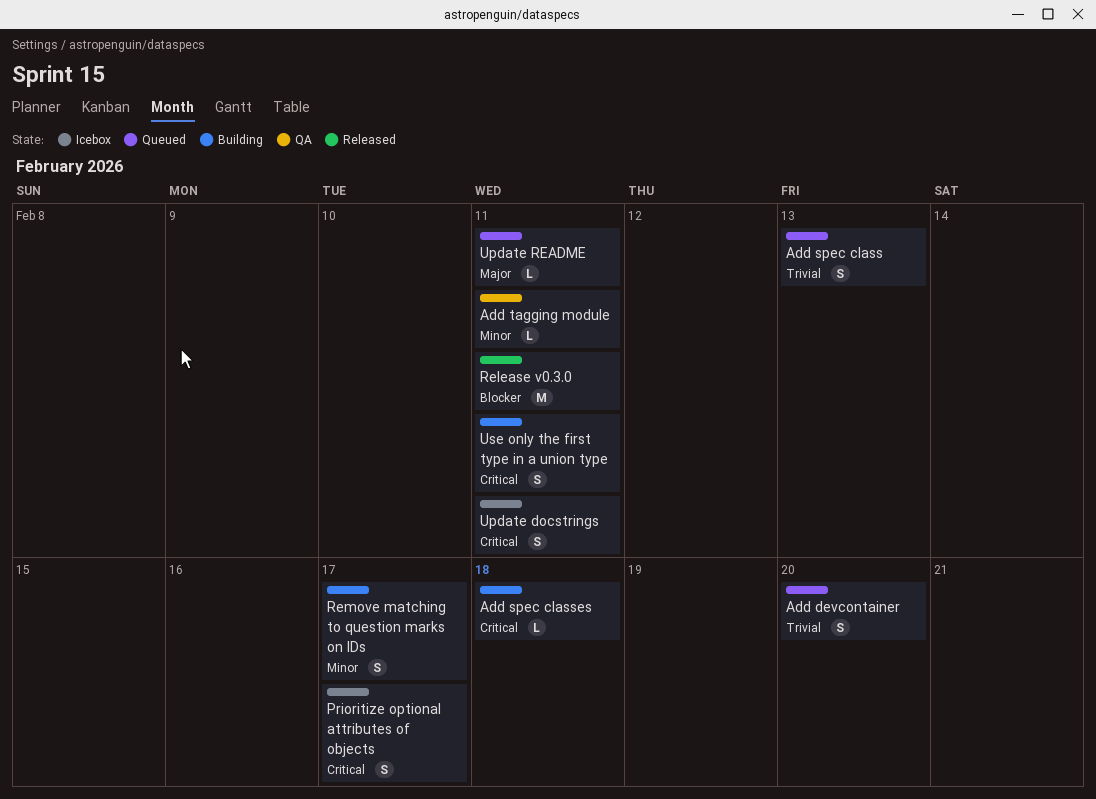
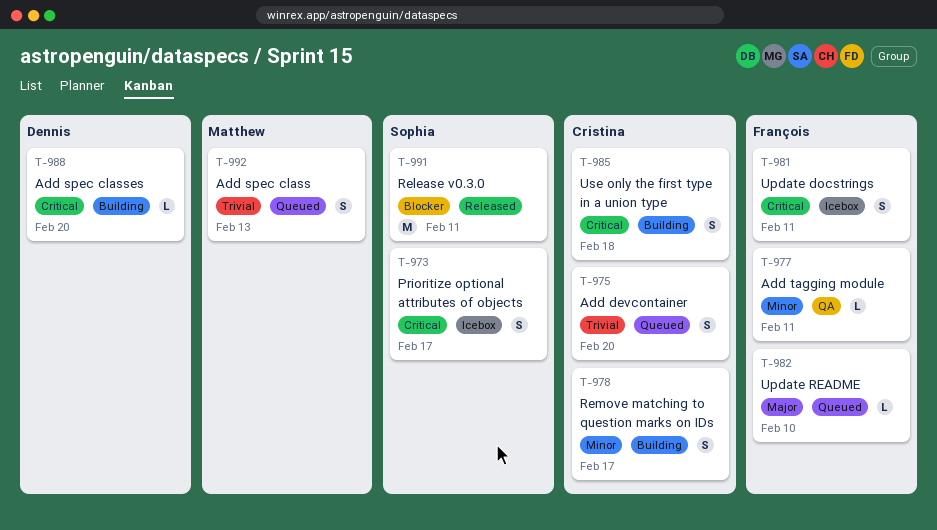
Add spec classes, due: Feb 18 -> Feb 20
Update README, due: Feb 11 -> Feb 10
Use only the first type in a union type, due: Feb 11 -> Feb 18

